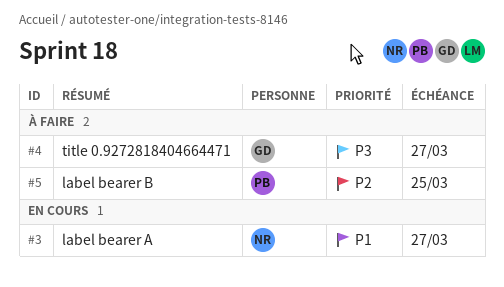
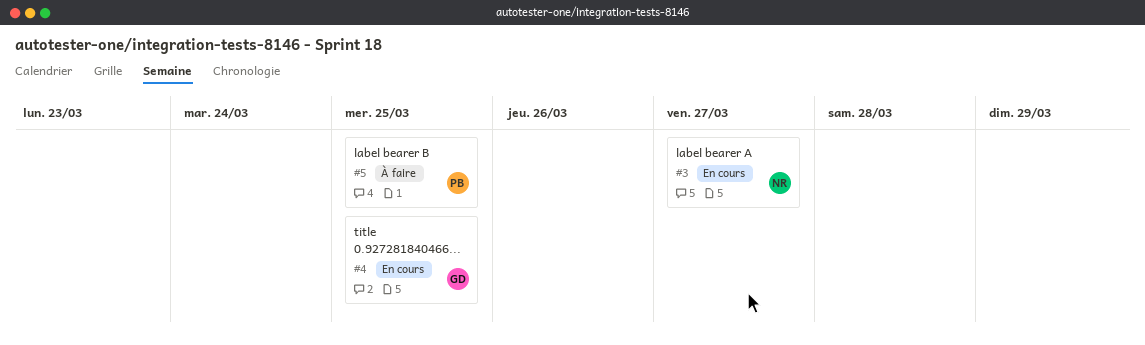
#4, status: À faire -> En cours
#4, due: Mar 27 -> Mar 25

